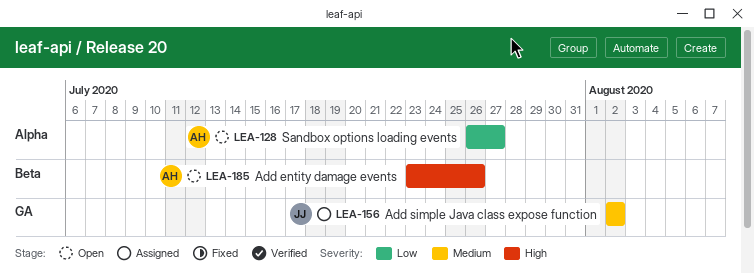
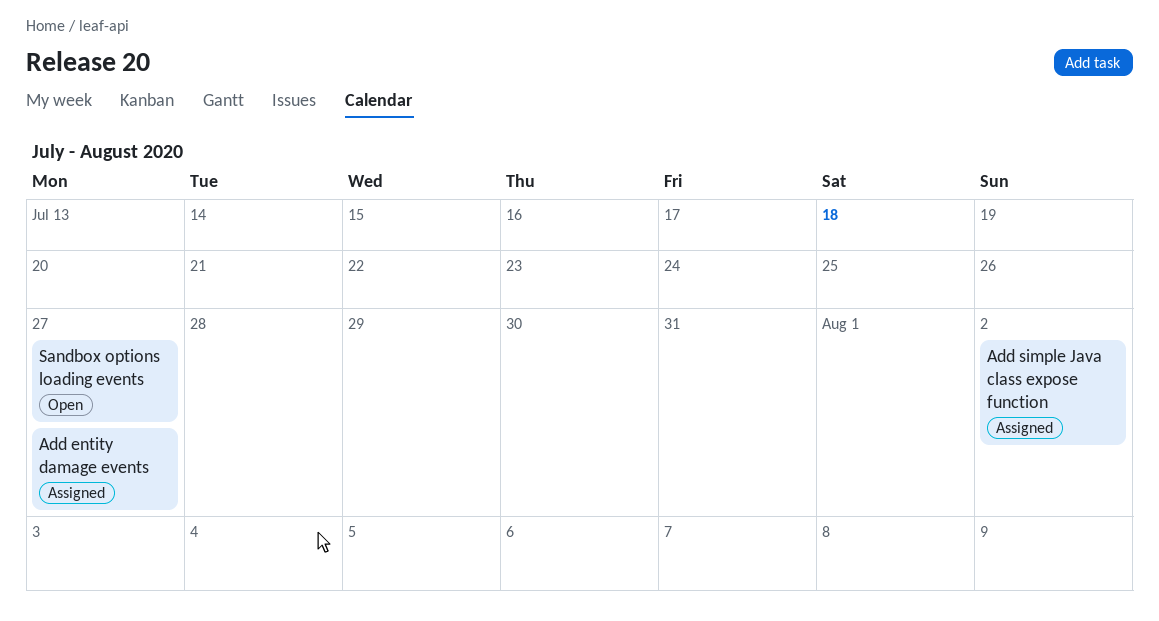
Add entity damage events, status: Open -> Assigned
Add entity damage events, due: Jul 26 -> Jul 27

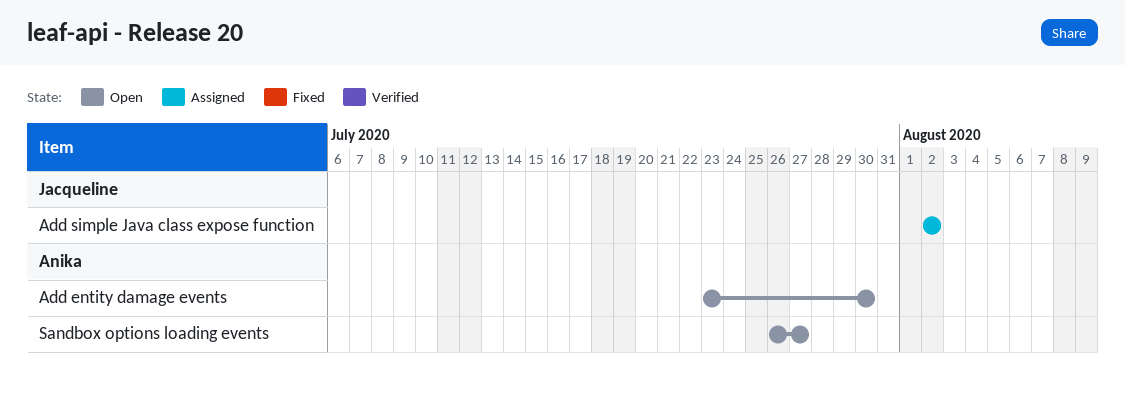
Add entity damage events, status: Assigned -> Open
Add entity damage events, due: Jul 27 -> Jul 30

